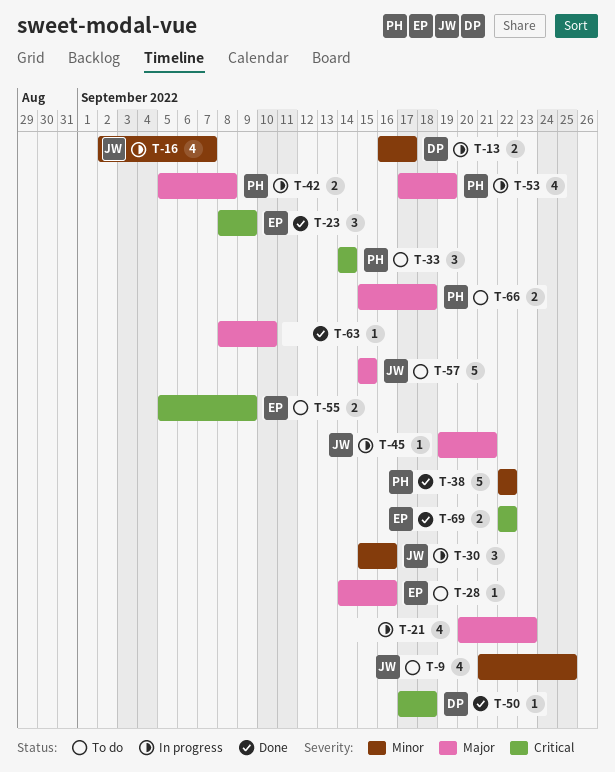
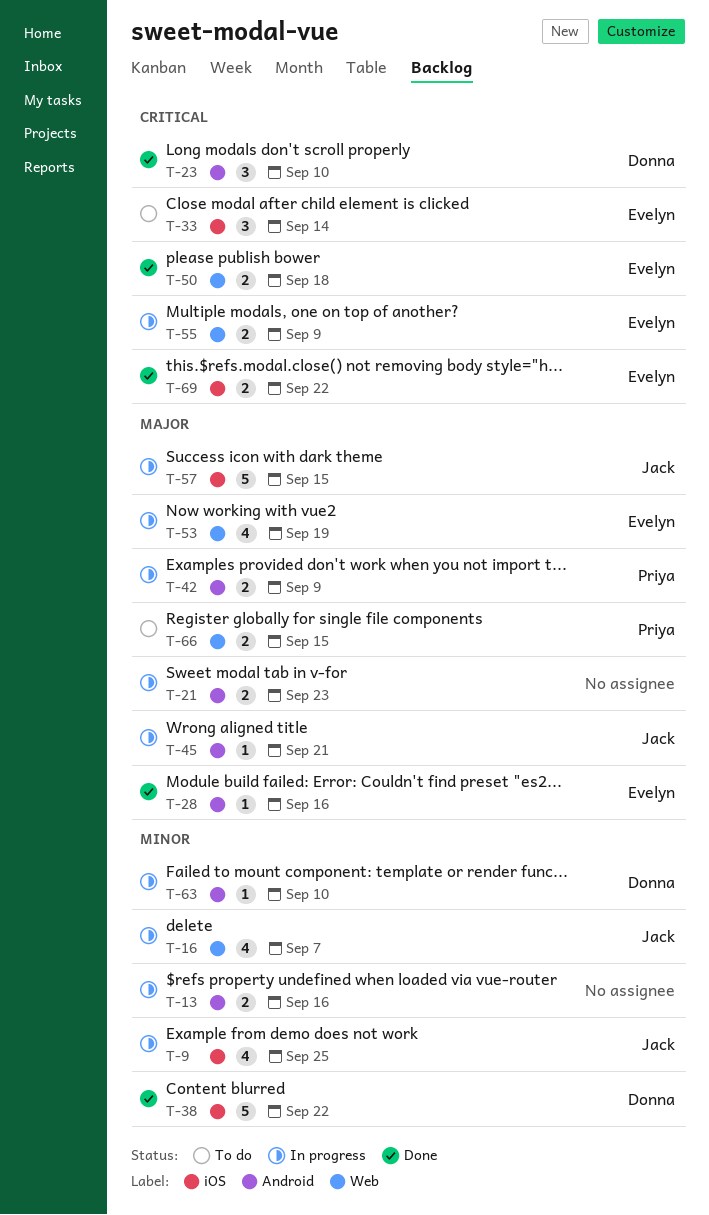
T-9, status: To do -> In progress
T-13, owner: Donna -> none
T-13, due: Sep 17 -> Sep 16
T-21, estimate: 4 -> 2
T-23, owner: Evelyn -> Donna
T-23, due: Sep 9 -> Sep 10
T-28, status: To do -> Done
T-30: present -> none
T-33, owner: Priya -> Evelyn
T-38, owner: Priya -> Donna
T-42, due: Sep 8 -> Sep 9
T-50, owner: Donna -> Evelyn
T-50, estimate: 1 -> 2
T-53, owner: Priya -> Evelyn
T-55, status: To do -> In progress
T-57, status: To do -> In progress
T-63, status: Done -> In progress
T-63, owner: none -> Donna
T-63, priority: Major -> Minor
T-66, due: Sep 18 -> Sep 15

